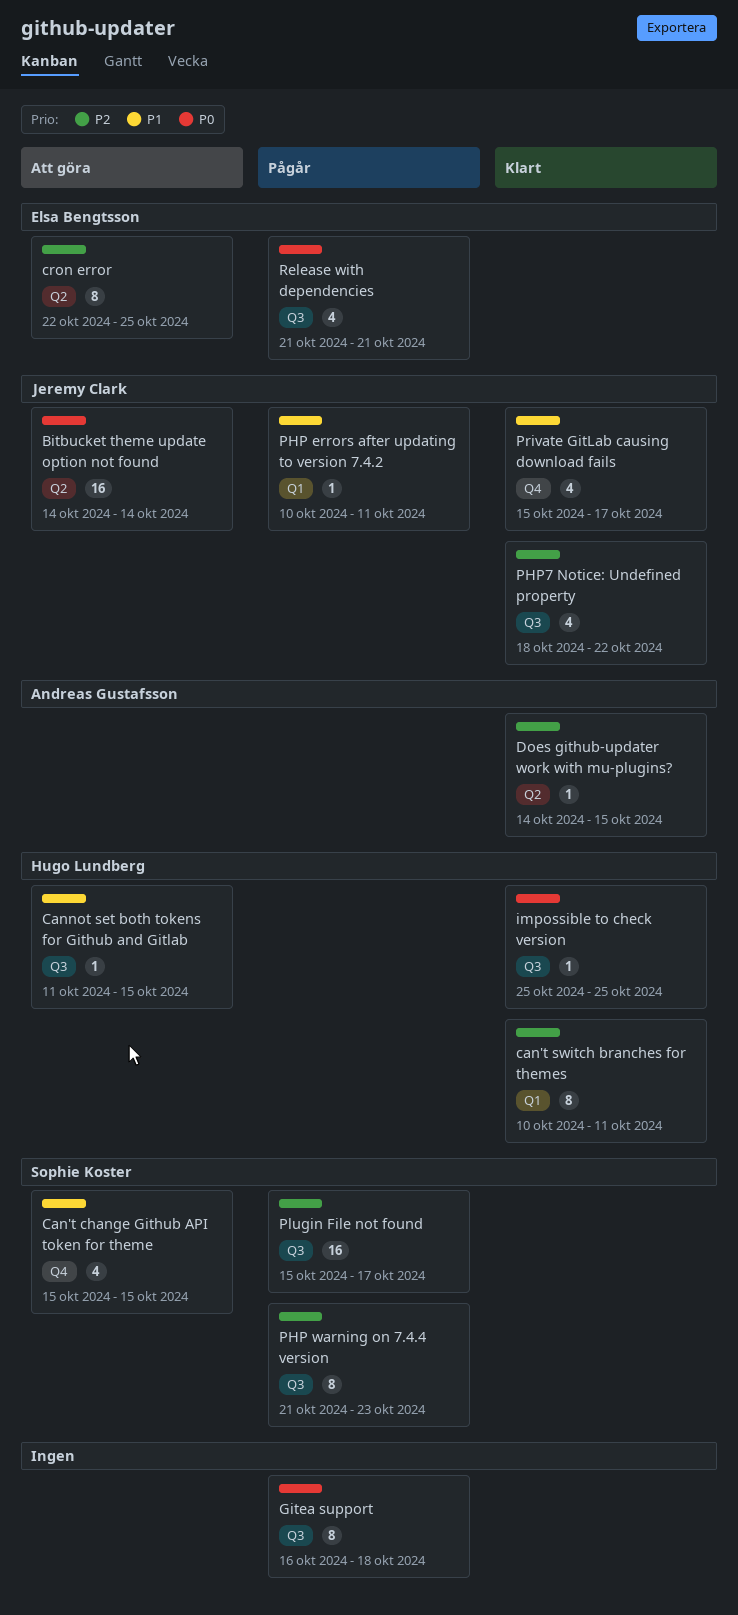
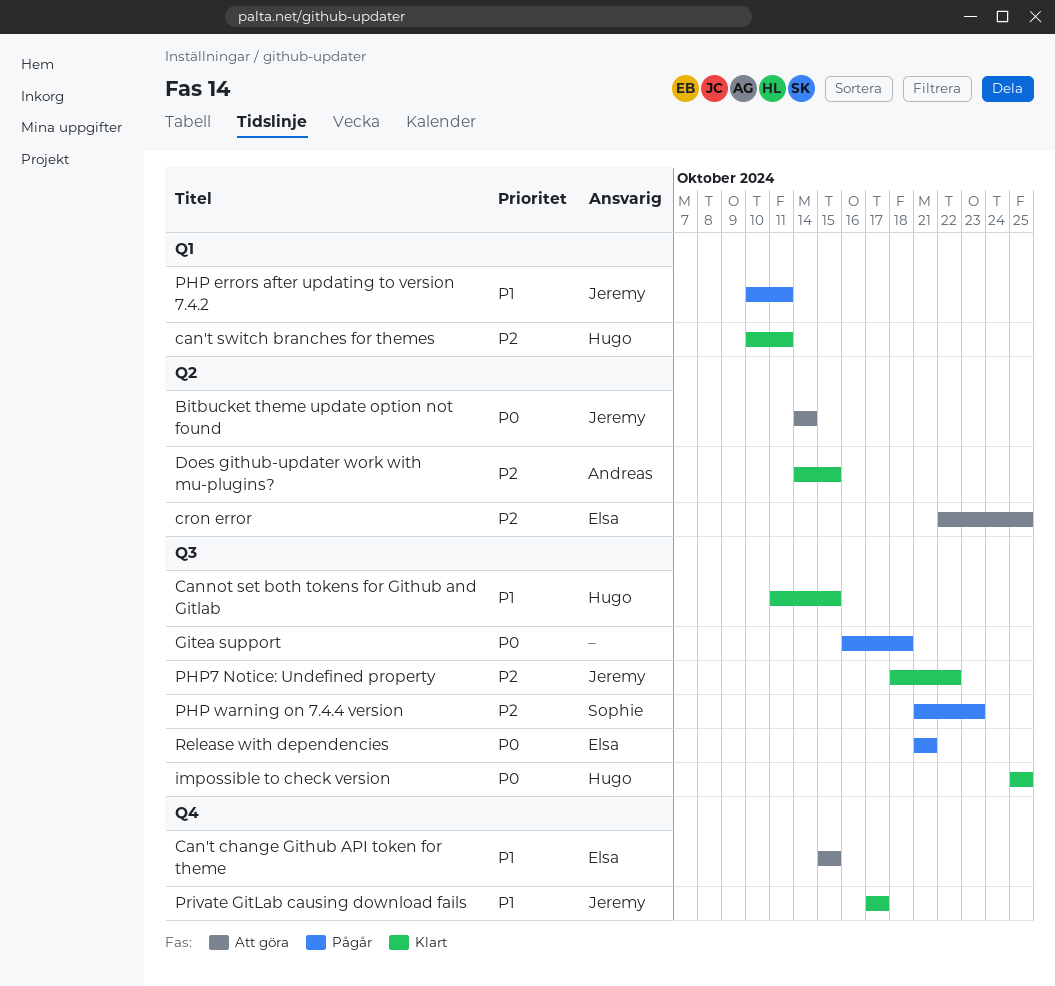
Can't change Github API token for theme, owner: Sophie Koster -> Elsa Bengtsson
Cannot set both tokens for Github and Gitlab, status: Att göra -> Klart
Plugin File not found: present -> none
Private GitLab causing download fails, start: Oct 15 -> Oct 17

